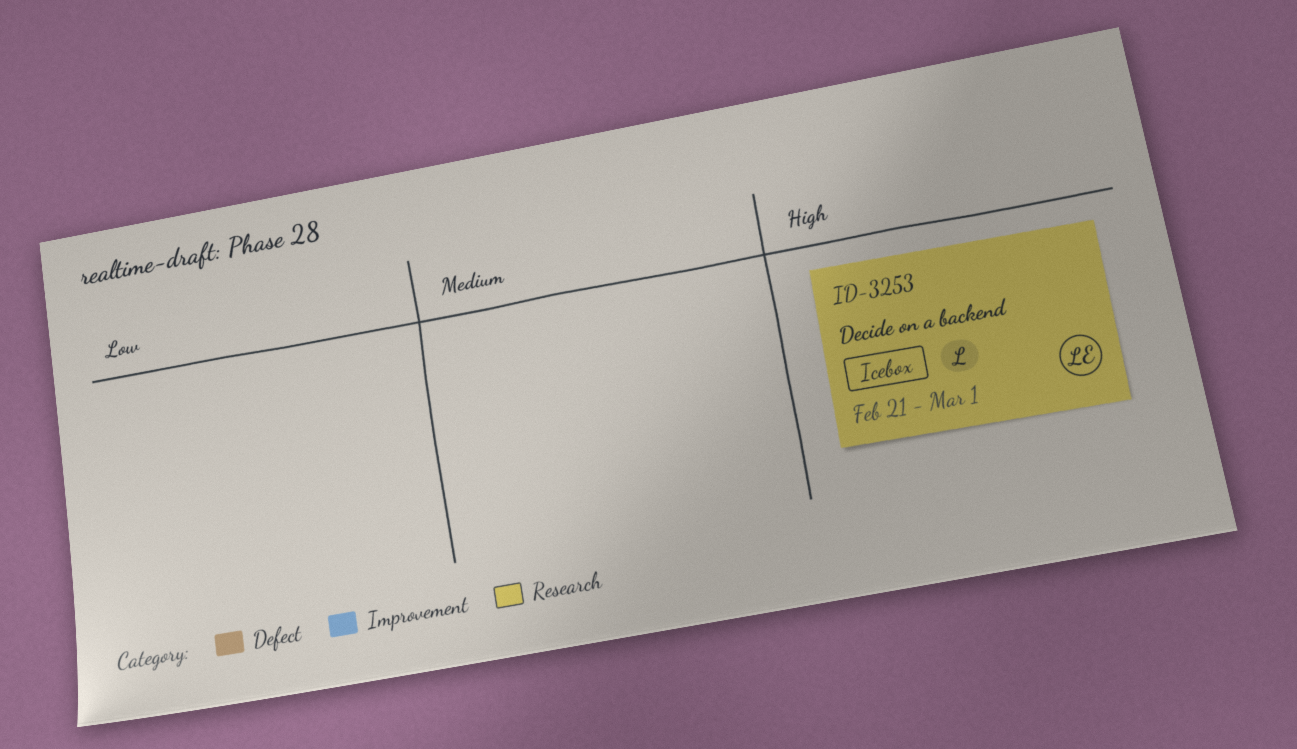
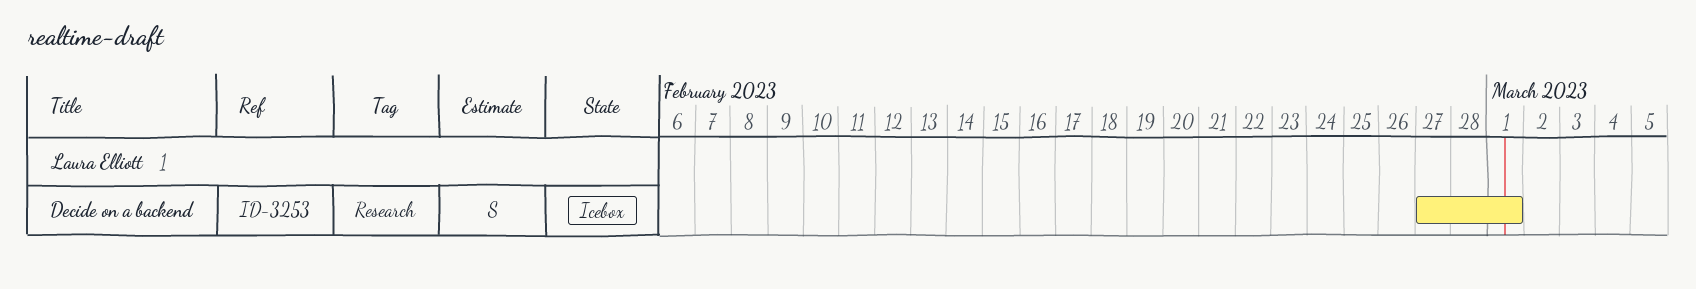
ID-3253, estimate: L -> S
ID-3253, start: Feb 21 -> Feb 27

